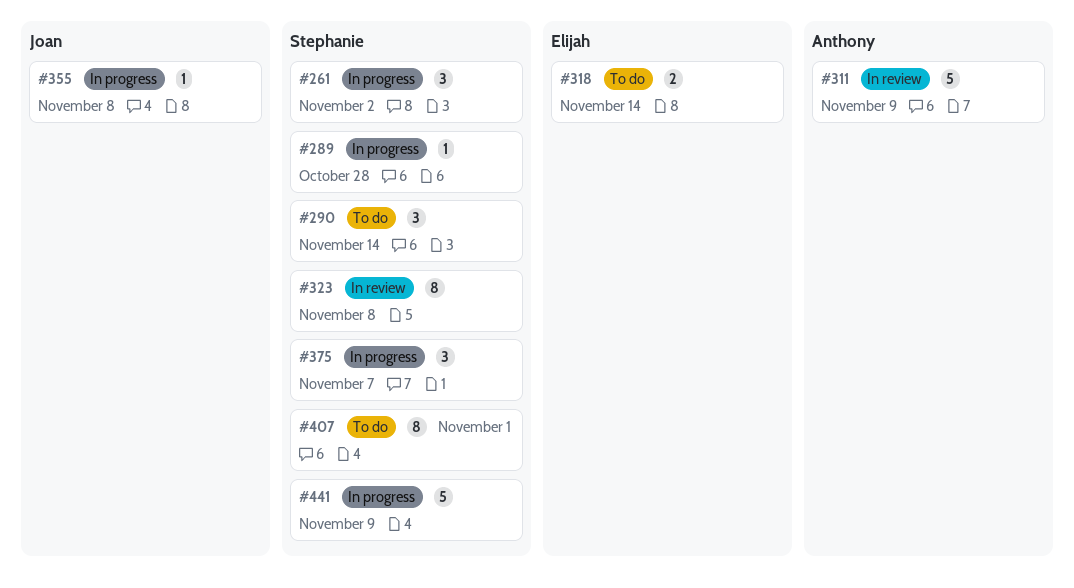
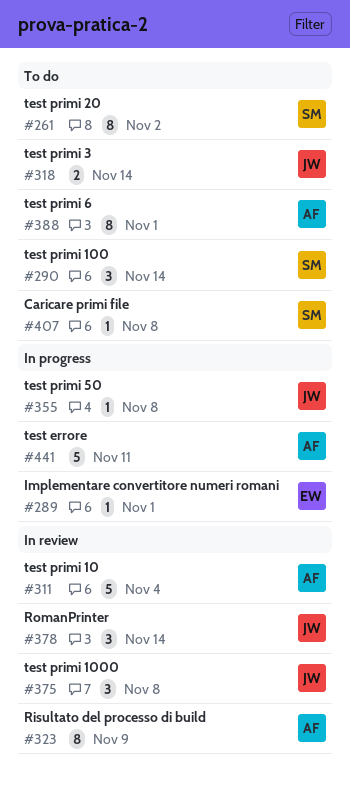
#261, status: In progress -> To do
#261, estimate: 3 -> 8
#289, owner: Stephanie -> Elijah
#289, due: Oct 28 -> Nov 1
#311, due: Nov 9 -> Nov 4
#318, owner: Elijah -> Joan
#323, owner: Stephanie -> Anthony
#323, due: Nov 8 -> Nov 9
#375, status: In progress -> In review
#375, owner: Stephanie -> Joan
#375, due: Nov 7 -> Nov 8
#378: none -> present
#388: none -> present
#407, estimate: 8 -> 1
#407, due: Nov 1 -> Nov 8
#441, owner: Stephanie -> Anthony
#441, due: Nov 9 -> Nov 11

